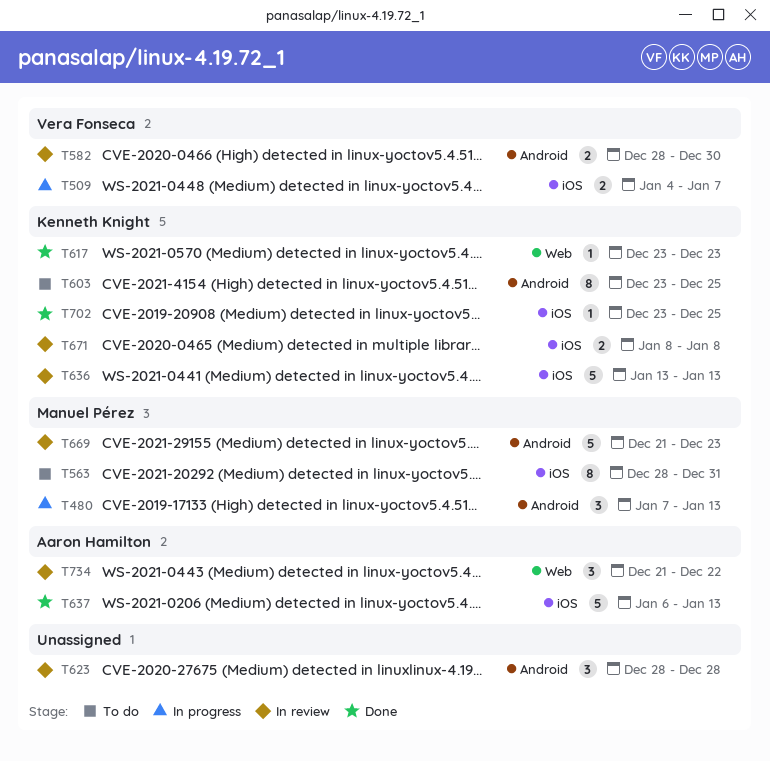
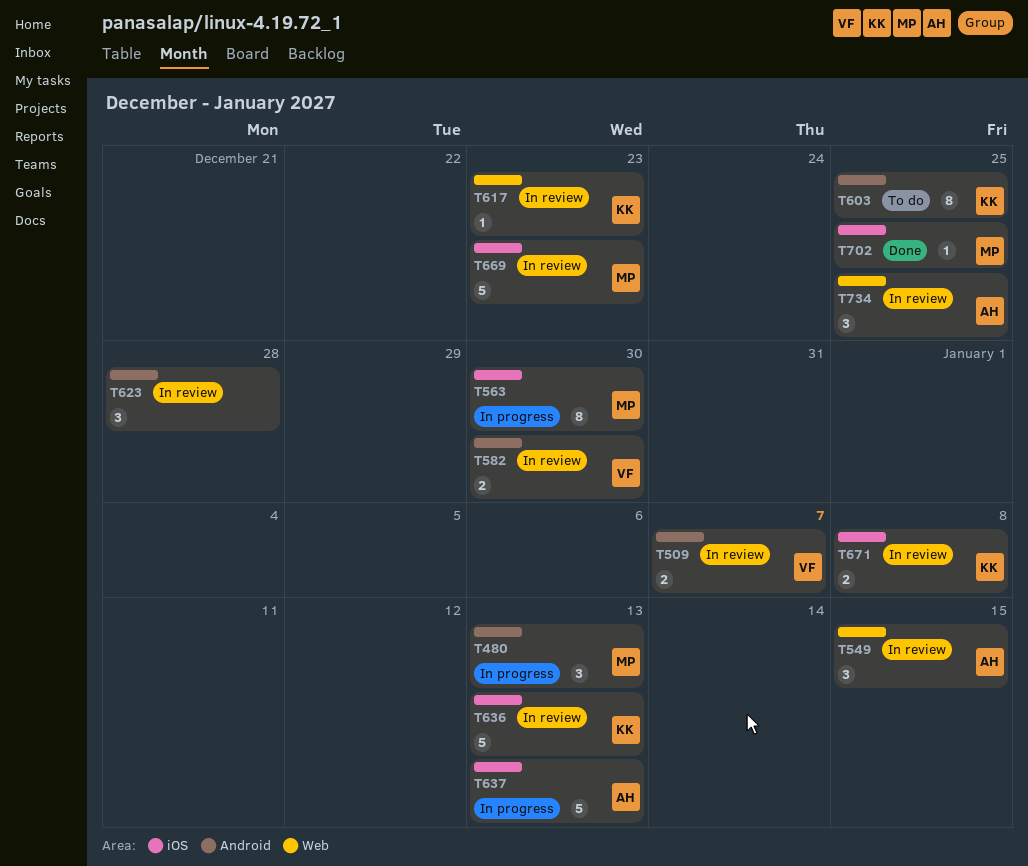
T509, status: In progress -> In review
T509, label: iOS -> Android
T549: none -> present
T563, status: To do -> In progress
T563, due: Dec 31 -> Dec 30
T617, status: Done -> In review
T637, status: Done -> In progress
T669, label: Android -> iOS
T702, owner: Kenneth Knight -> Manuel Pérez
T734, due: Dec 22 -> Dec 25

